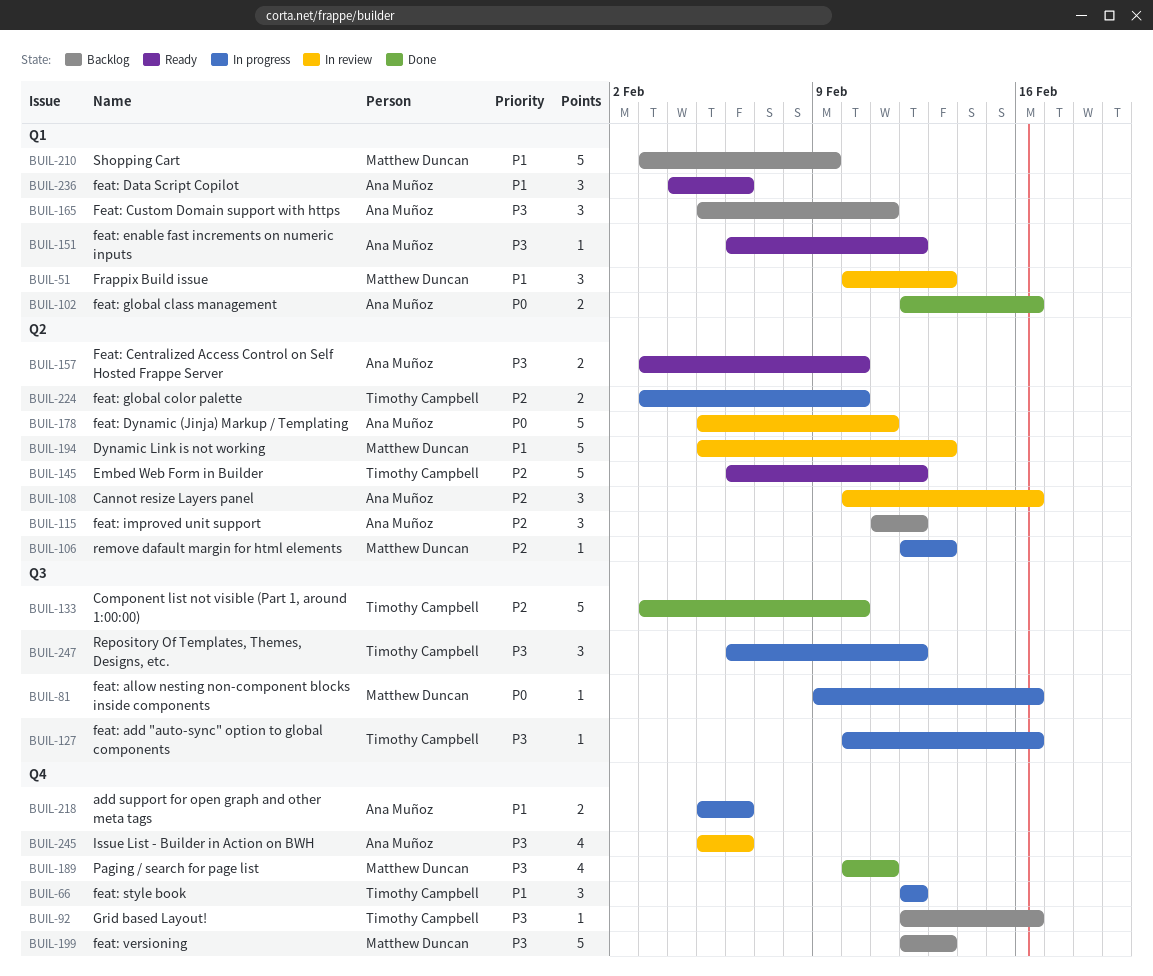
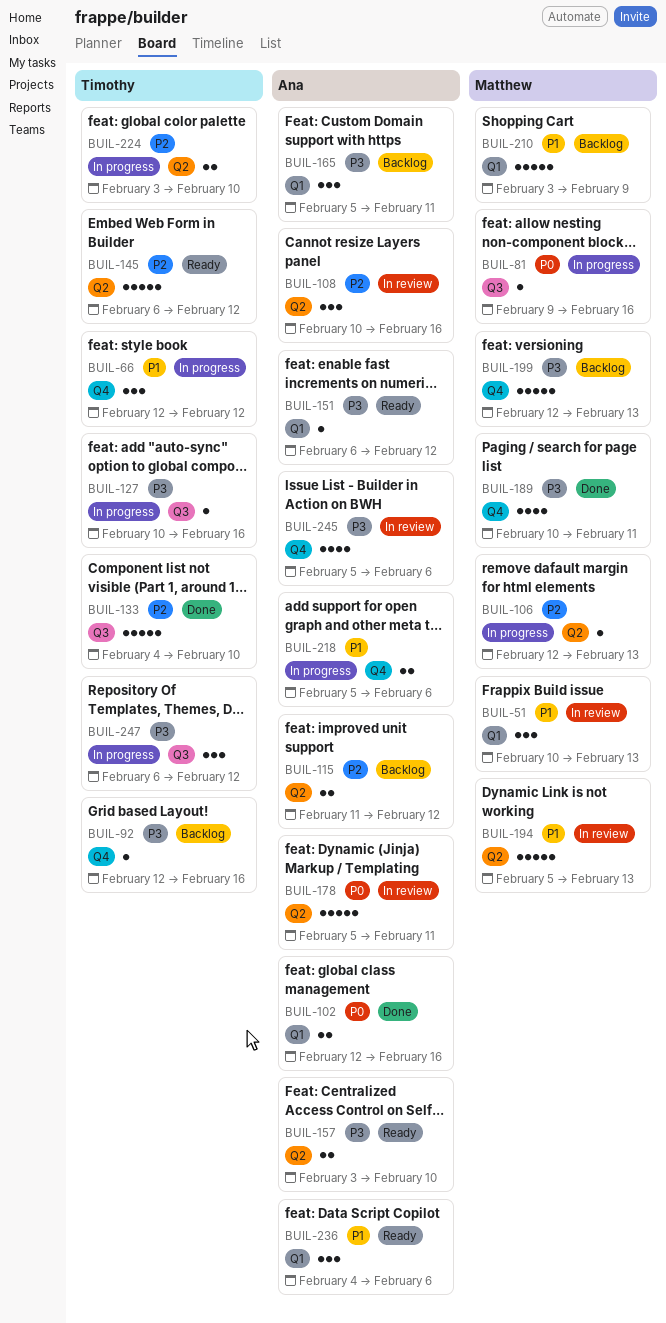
BUIL-115, estimate: 3 -> 2
BUIL-133, start: Feb 3 -> Feb 4

